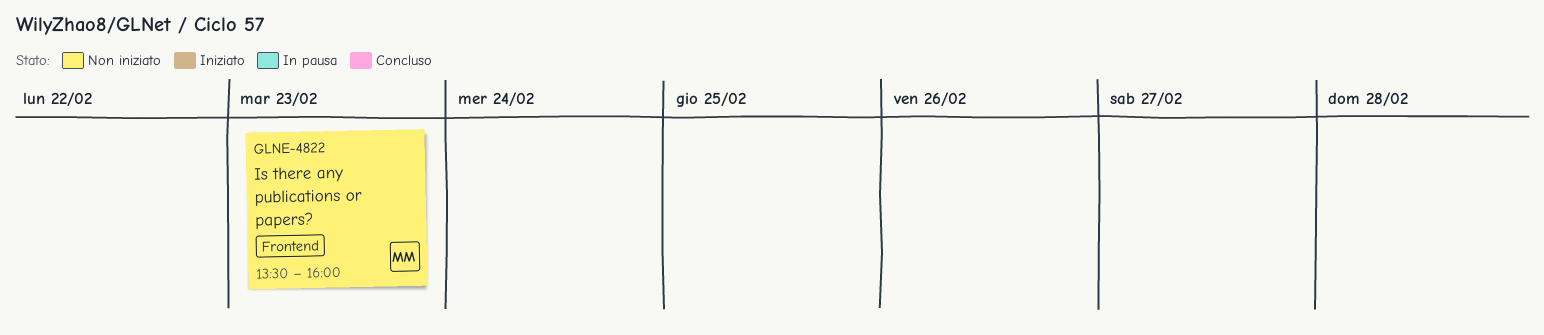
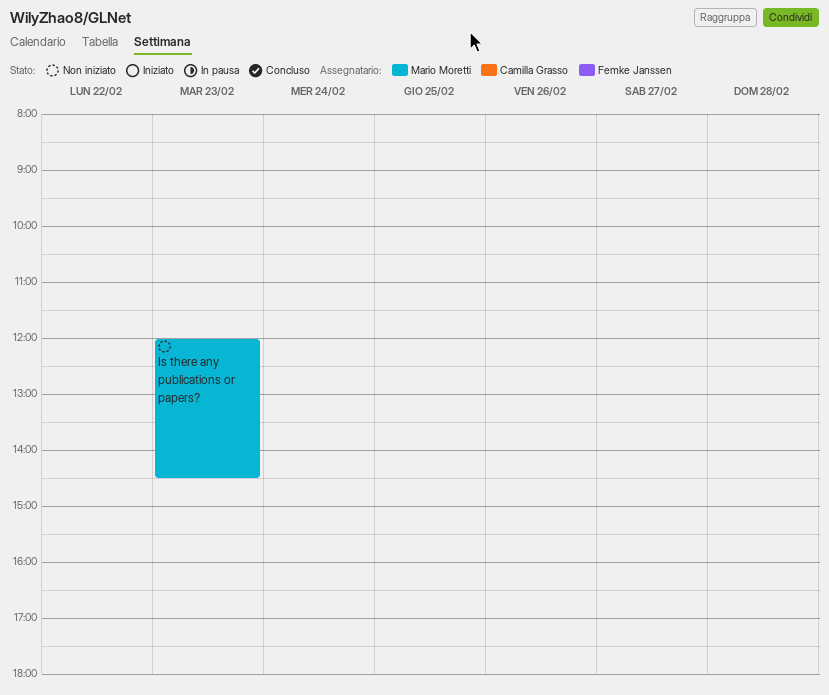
Is there any publications or papers?, begins: 13:30 -> 12:00
Is there any publications or papers?, ends: 16:00 -> 14:30

